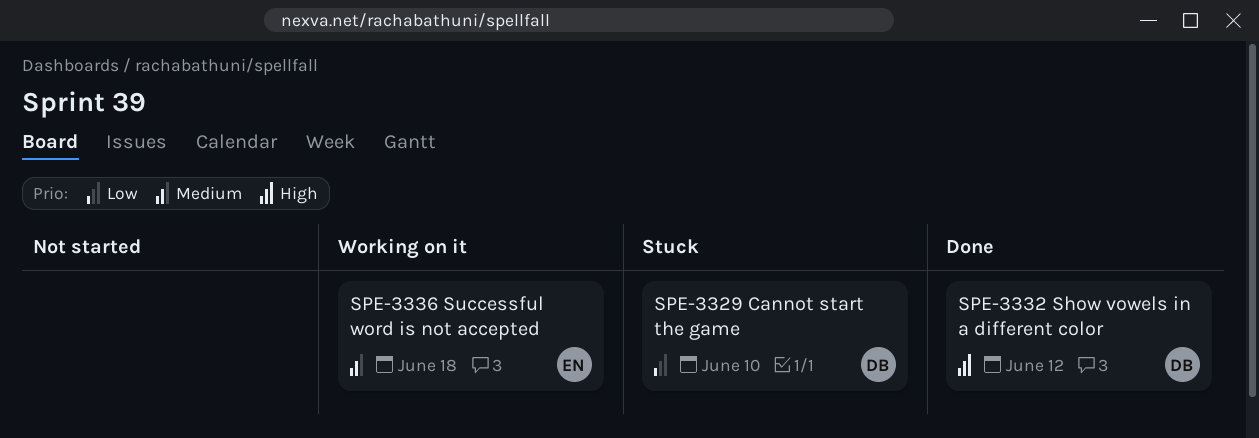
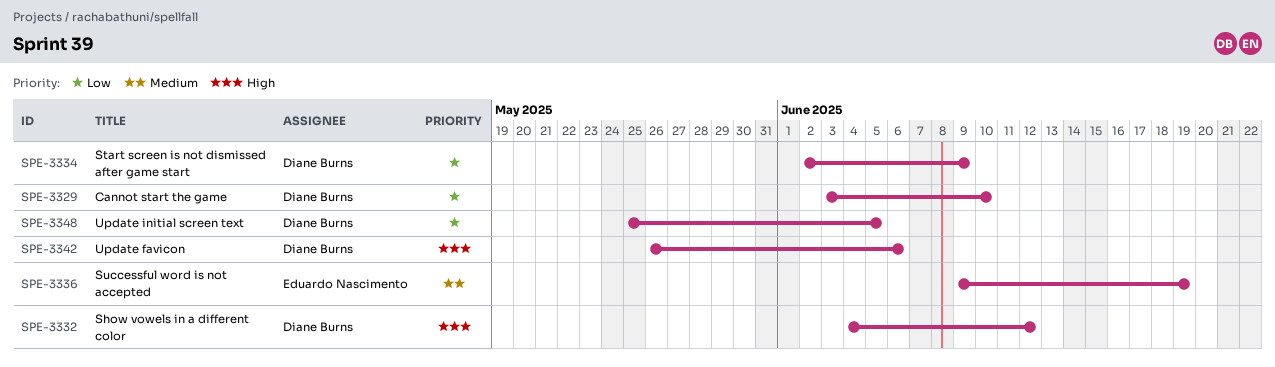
SPE-3334: none -> present
SPE-3336, due: Jun 18 -> Jun 19
SPE-3342: none -> present
SPE-3348: none -> present

